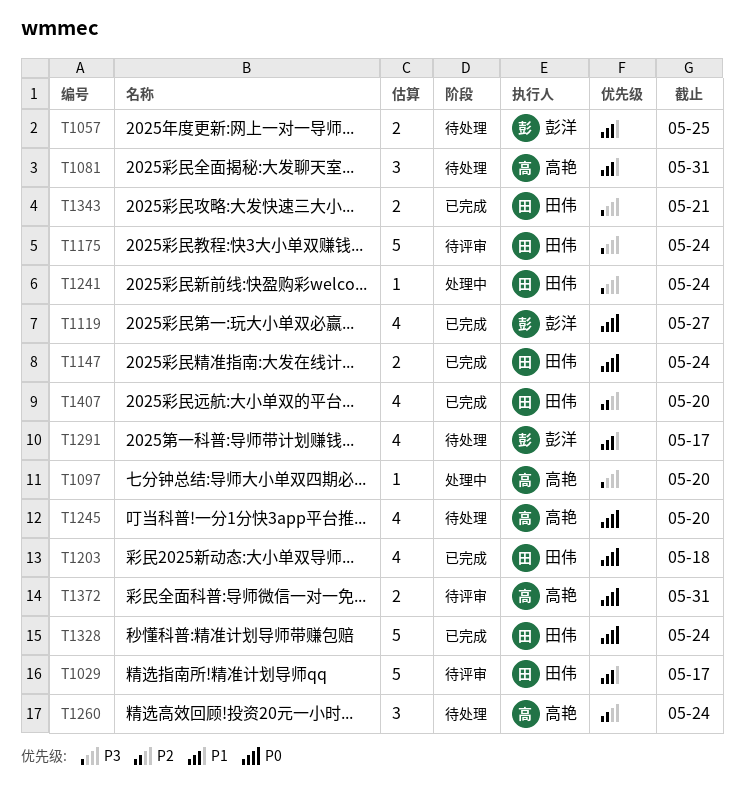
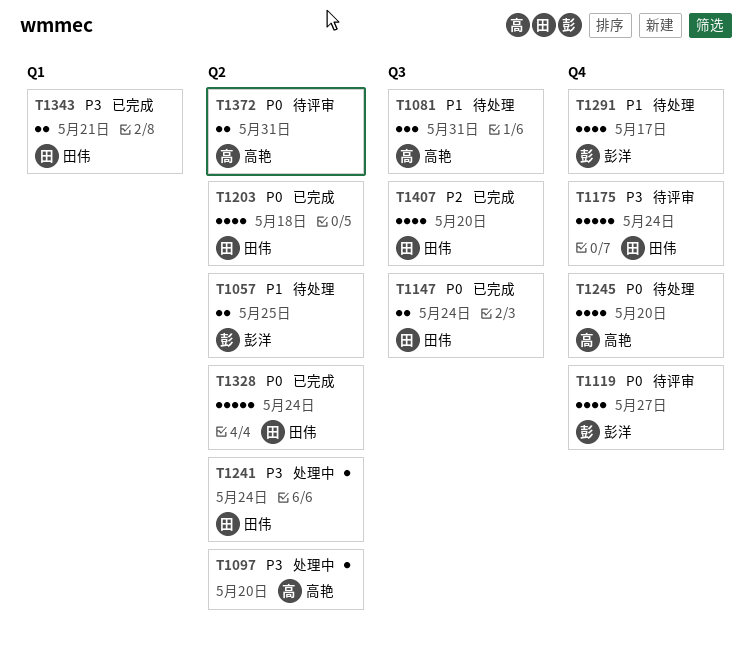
T1029: present -> none
T1119, status: 已完成 -> 待评审
T1260: present -> none

